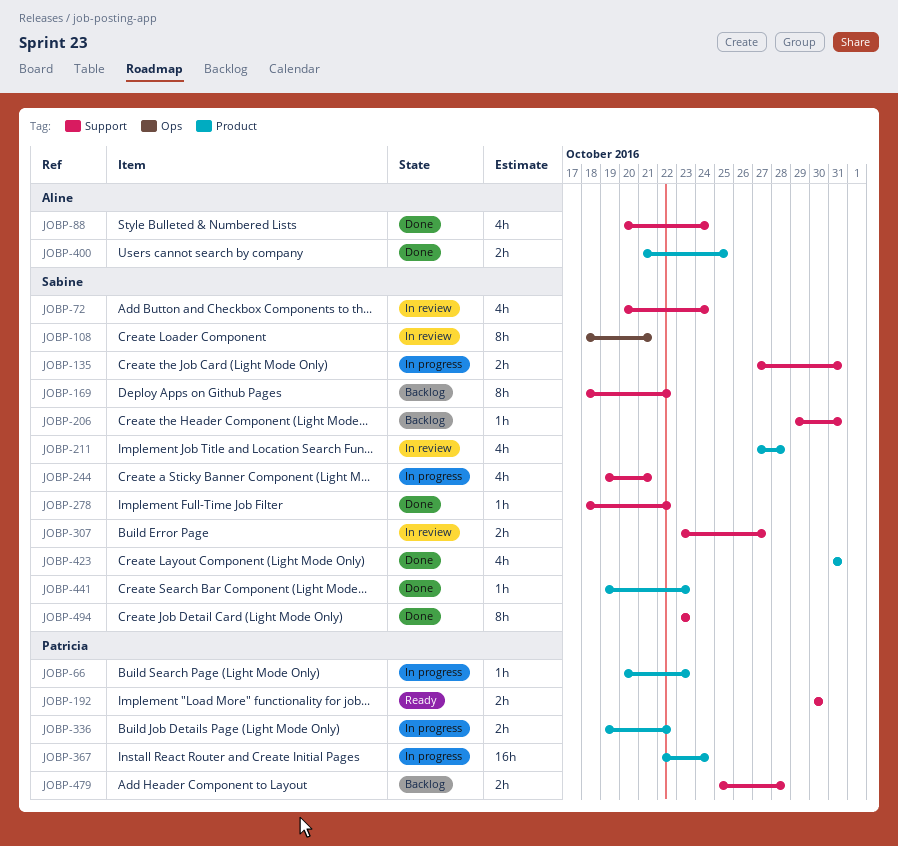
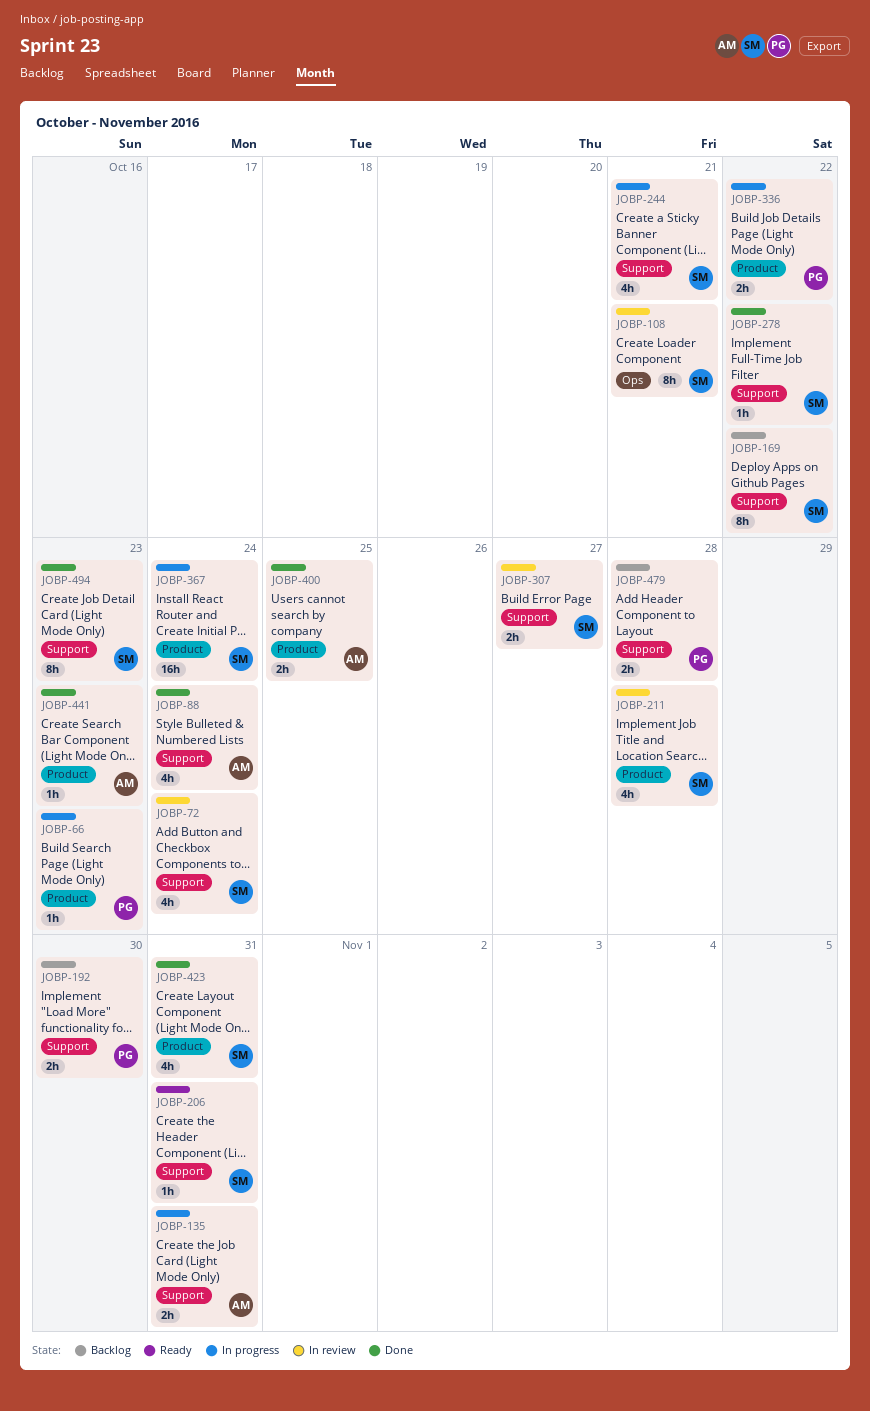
JOBP-135, owner: Sabine -> Aline
JOBP-192, status: Ready -> Backlog
JOBP-206, status: Backlog -> Ready
JOBP-367, owner: Patricia -> Sabine
JOBP-441, owner: Sabine -> Aline

